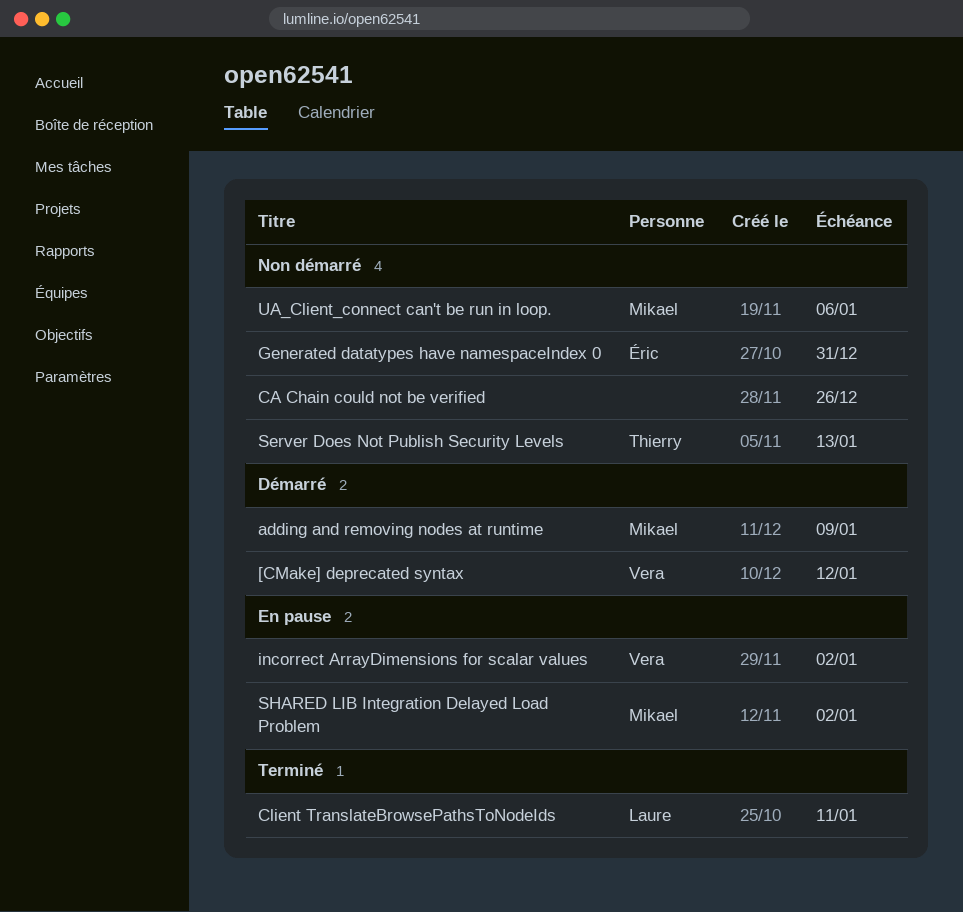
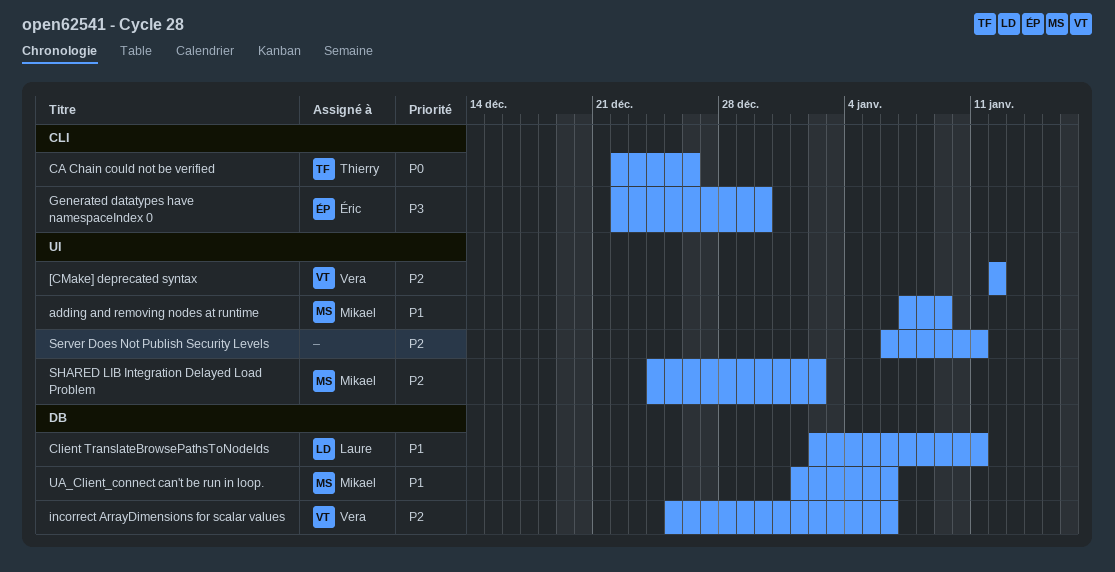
CA Chain could not be verified, owner: none -> Thierry
Generated datatypes have namespaceIndex 0, due: Dec 31 -> Dec 30
incorrect ArrayDimensions for scalar values, due: Jan 2 -> Jan 6
Server Does Not Publish Security Levels, owner: Thierry -> none
Server Does Not Publish Security Levels, due: Jan 13 -> Jan 11

